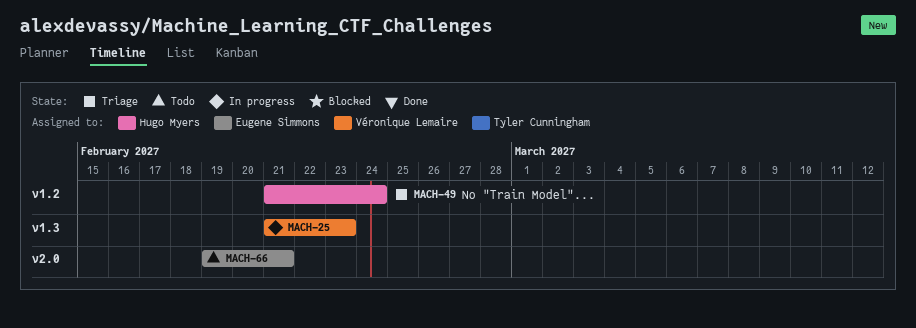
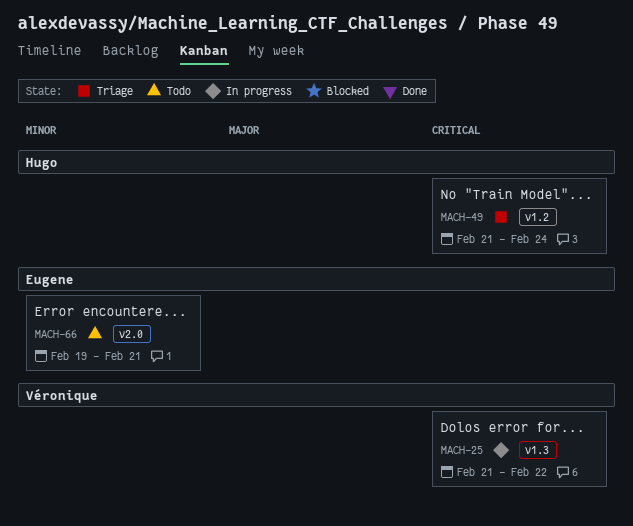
MACH-25, due: Feb 23 -> Feb 22

